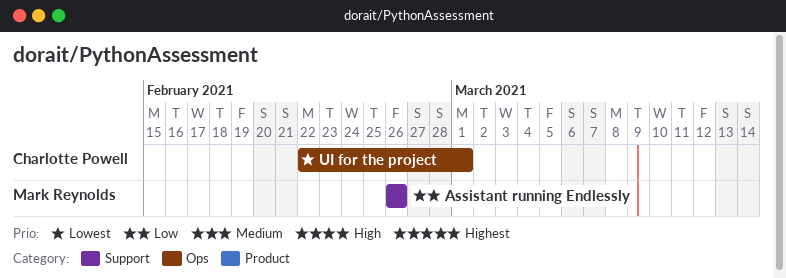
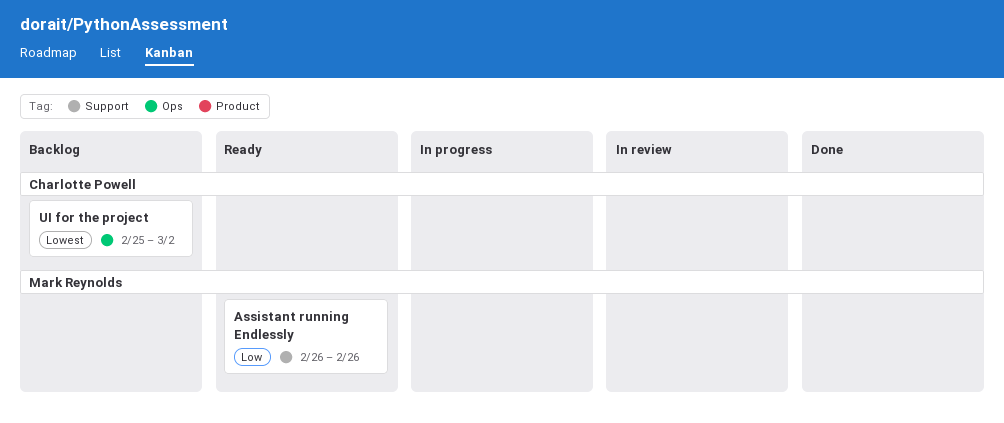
UI for the project, start: Feb 22 -> Feb 25
UI for the project, due: Mar 1 -> Mar 2

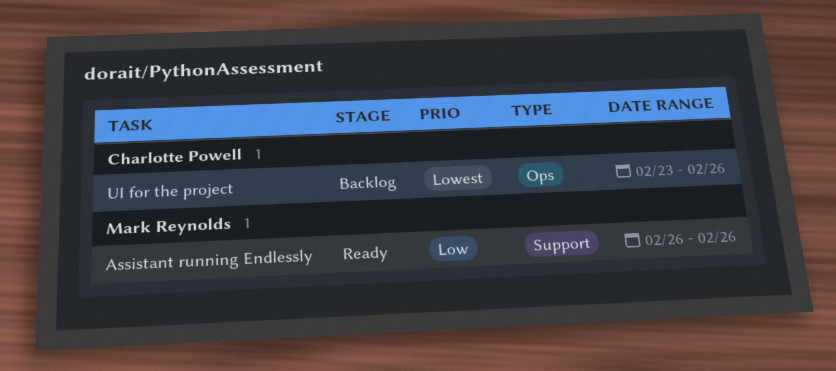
UI for the project, start: Feb 25 -> Feb 23
UI for the project, due: Mar 2 -> Feb 26

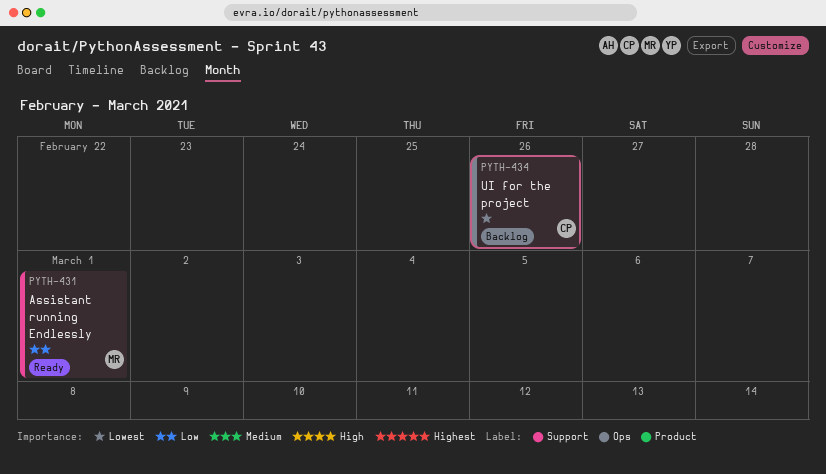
Assistant running Endlessly, due: Feb 26 -> Mar 1

